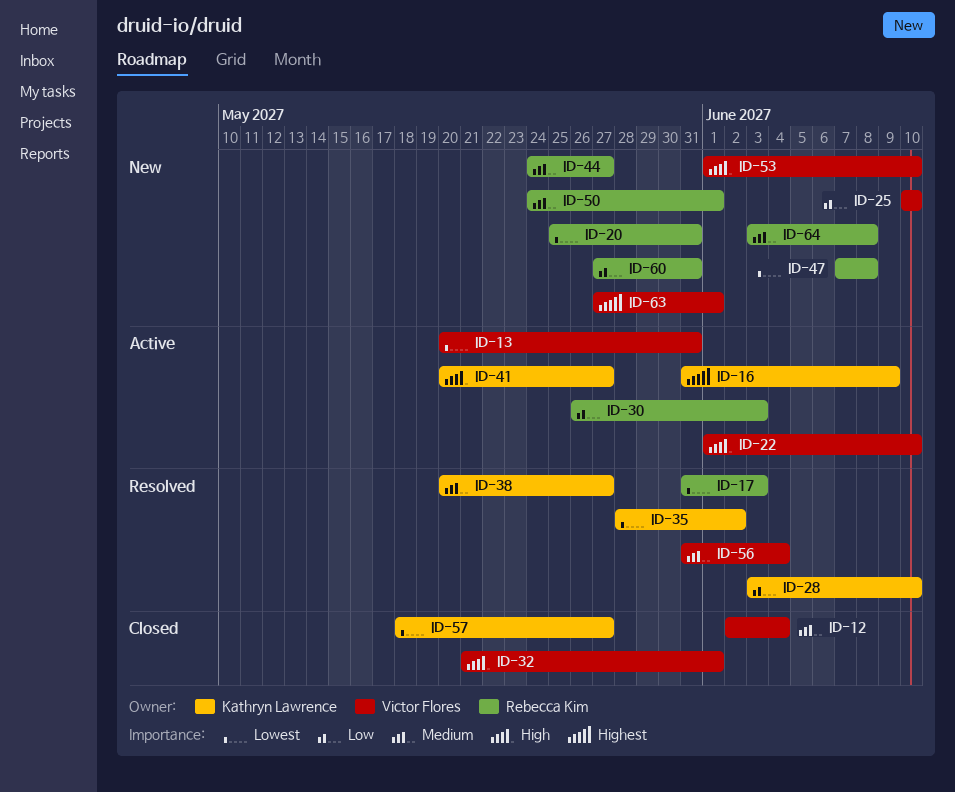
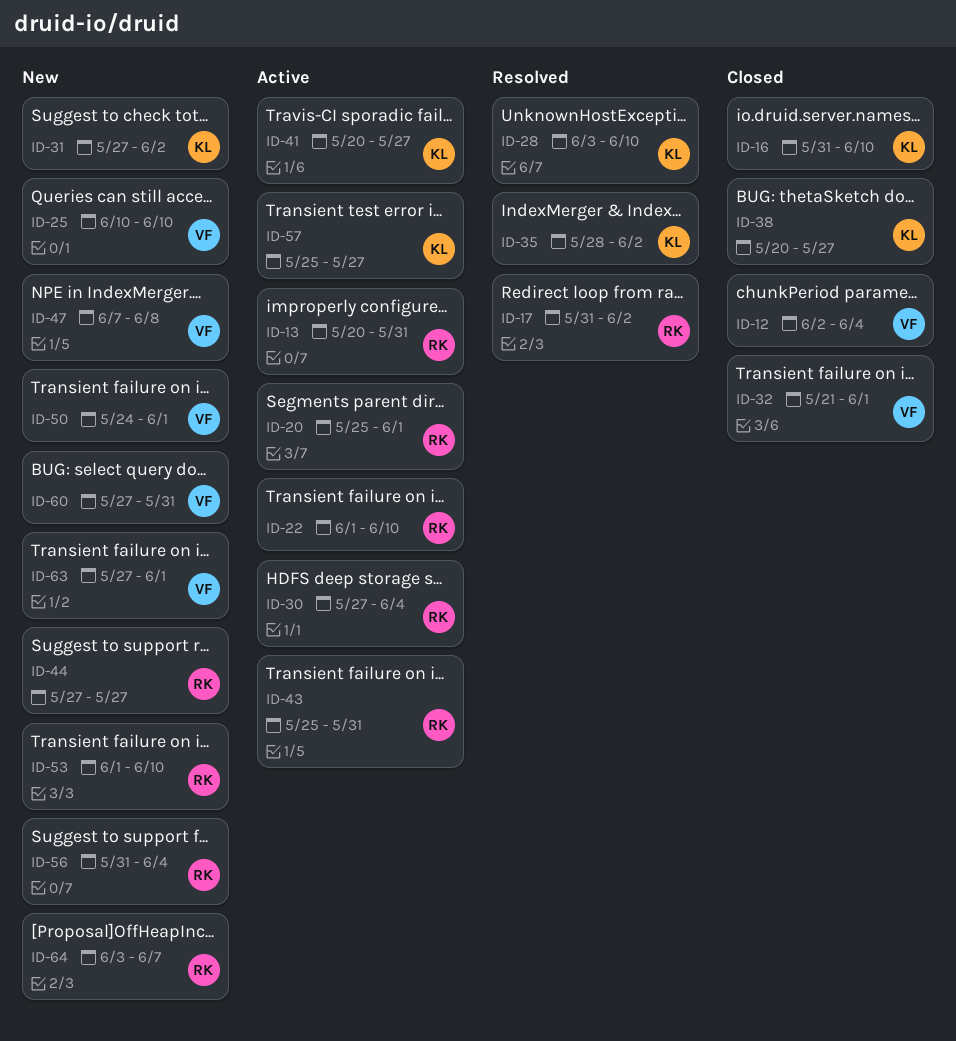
ID-13, owner: Victor Flores -> Rebecca Kim
ID-16, status: Active -> Closed
ID-16, due: Jun 9 -> Jun 10
ID-17, due: Jun 3 -> Jun 2
ID-20, status: New -> Active
ID-20, due: May 31 -> Jun 1
ID-22, owner: Victor Flores -> Rebecca Kim
ID-30, start: May 26 -> May 27
ID-30, due: Jun 3 -> Jun 4
ID-31: none -> present
ID-38, status: Resolved -> Closed
ID-43: none -> present
ID-44, start: May 24 -> May 27
ID-47, owner: Rebecca Kim -> Victor Flores
ID-50, owner: Rebecca Kim -> Victor Flores
ID-53, owner: Victor Flores -> Rebecca Kim
ID-56, status: Resolved -> New
ID-56, owner: Victor Flores -> Rebecca Kim
ID-57, status: Closed -> Active
ID-57, start: May 18 -> May 25
ID-60, owner: Rebecca Kim -> Victor Flores
ID-64, due: Jun 8 -> Jun 7

